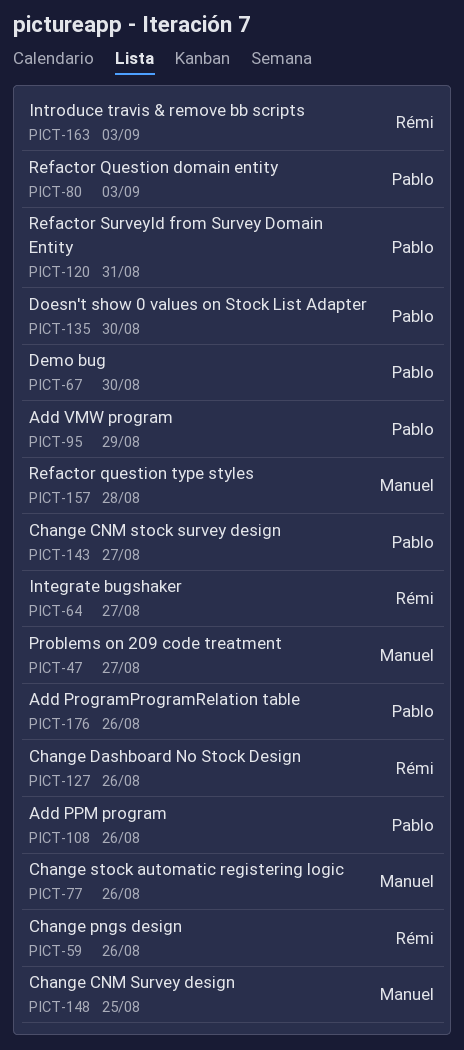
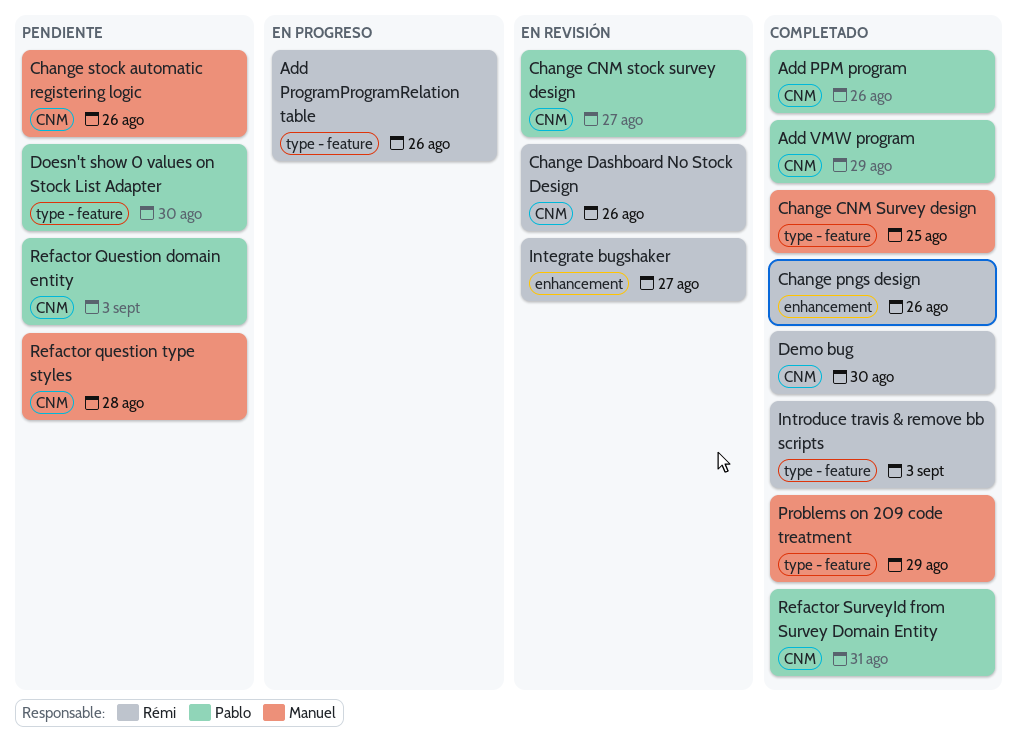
Add ProgramProgramRelation table, owner: Pablo -> Rémi
Demo bug, owner: Pablo -> Rémi
Problems on 209 code treatment, due: Aug 27 -> Aug 29

